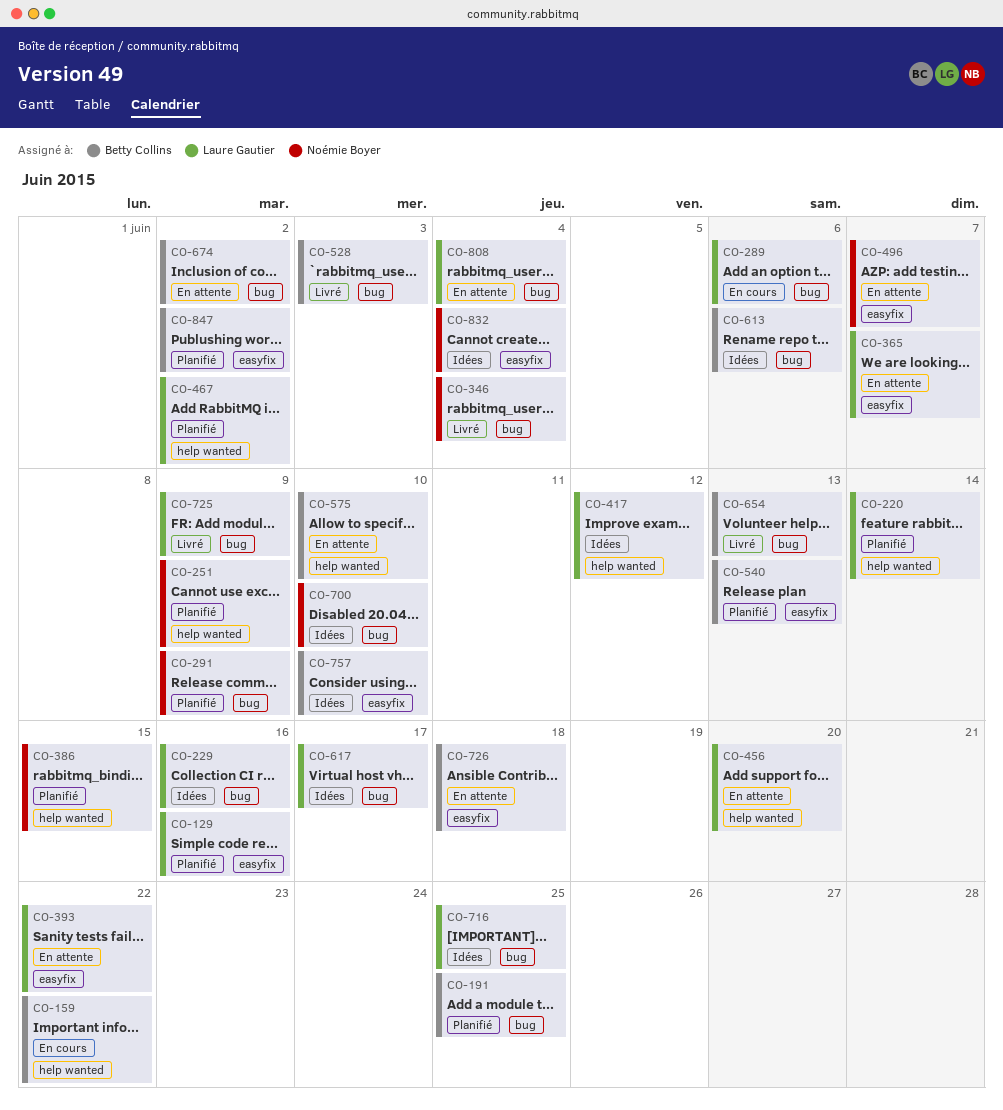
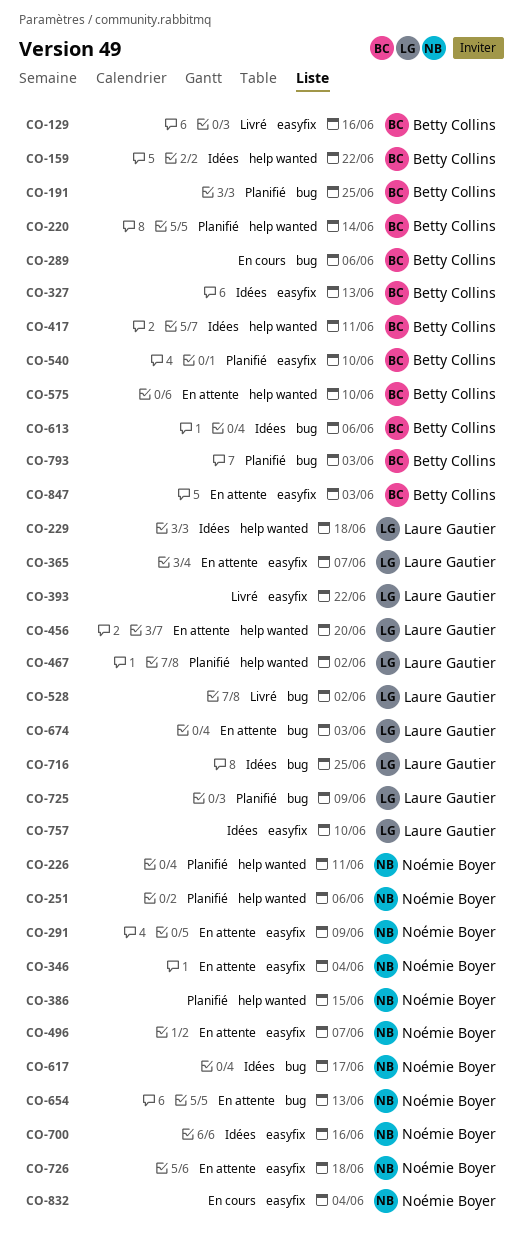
CO-129, status: Planifié -> Livré
CO-129, owner: Laure Gautier -> Betty Collins
CO-159, status: En cours -> Idées
CO-220, owner: Laure Gautier -> Betty Collins
CO-226: none -> present
CO-229, label: bug -> help wanted
CO-229, due: Jun 16 -> Jun 18
CO-251, due: Jun 9 -> Jun 6
CO-289, owner: Laure Gautier -> Betty Collins
CO-291, status: Planifié -> En attente
CO-291, label: bug -> easyfix
CO-327: none -> present
CO-346, status: Livré -> En attente
CO-346, label: bug -> easyfix
CO-393, status: En attente -> Livré
CO-417, owner: Laure Gautier -> Betty Collins
CO-417, due: Jun 12 -> Jun 11
CO-528, owner: Betty Collins -> Laure Gautier
CO-528, due: Jun 3 -> Jun 2
CO-540, due: Jun 13 -> Jun 10
CO-617, owner: Laure Gautier -> Noémie Boyer
CO-654, status: Livré -> En attente
CO-654, owner: Betty Collins -> Noémie Boyer
CO-674, owner: Betty Collins -> Laure Gautier
CO-674, due: Jun 2 -> Jun 3
CO-700, label: bug -> easyfix
CO-700, due: Jun 10 -> Jun 16
CO-725, status: Livré -> Planifié
CO-726, owner: Betty Collins -> Noémie Boyer
CO-757, owner: Betty Collins -> Laure Gautier
CO-793: none -> present
CO-808: present -> none
CO-832, status: Idées -> En cours
CO-847, status: Planifié -> En attente
CO-847, due: Jun 2 -> Jun 3

